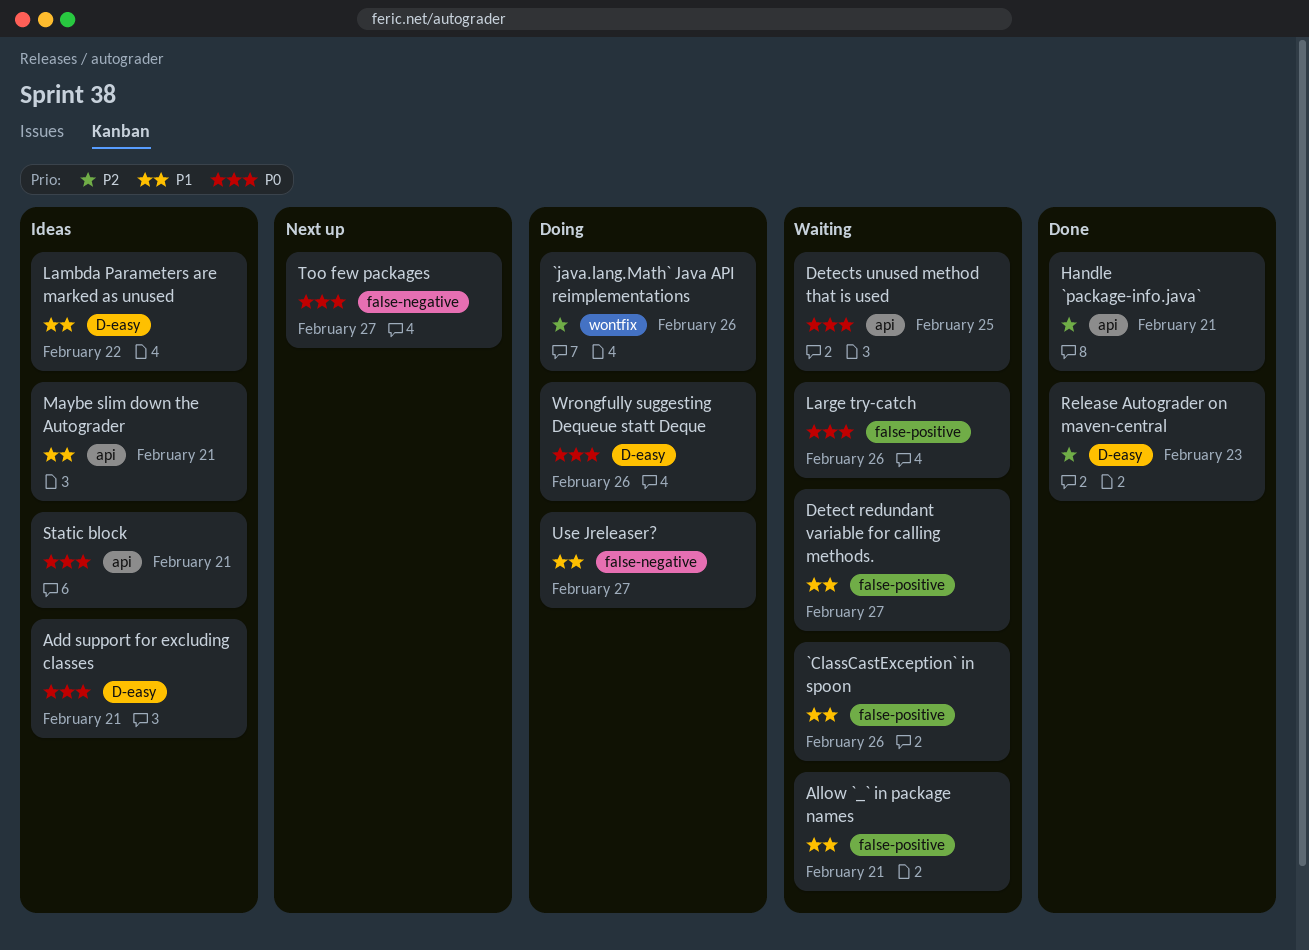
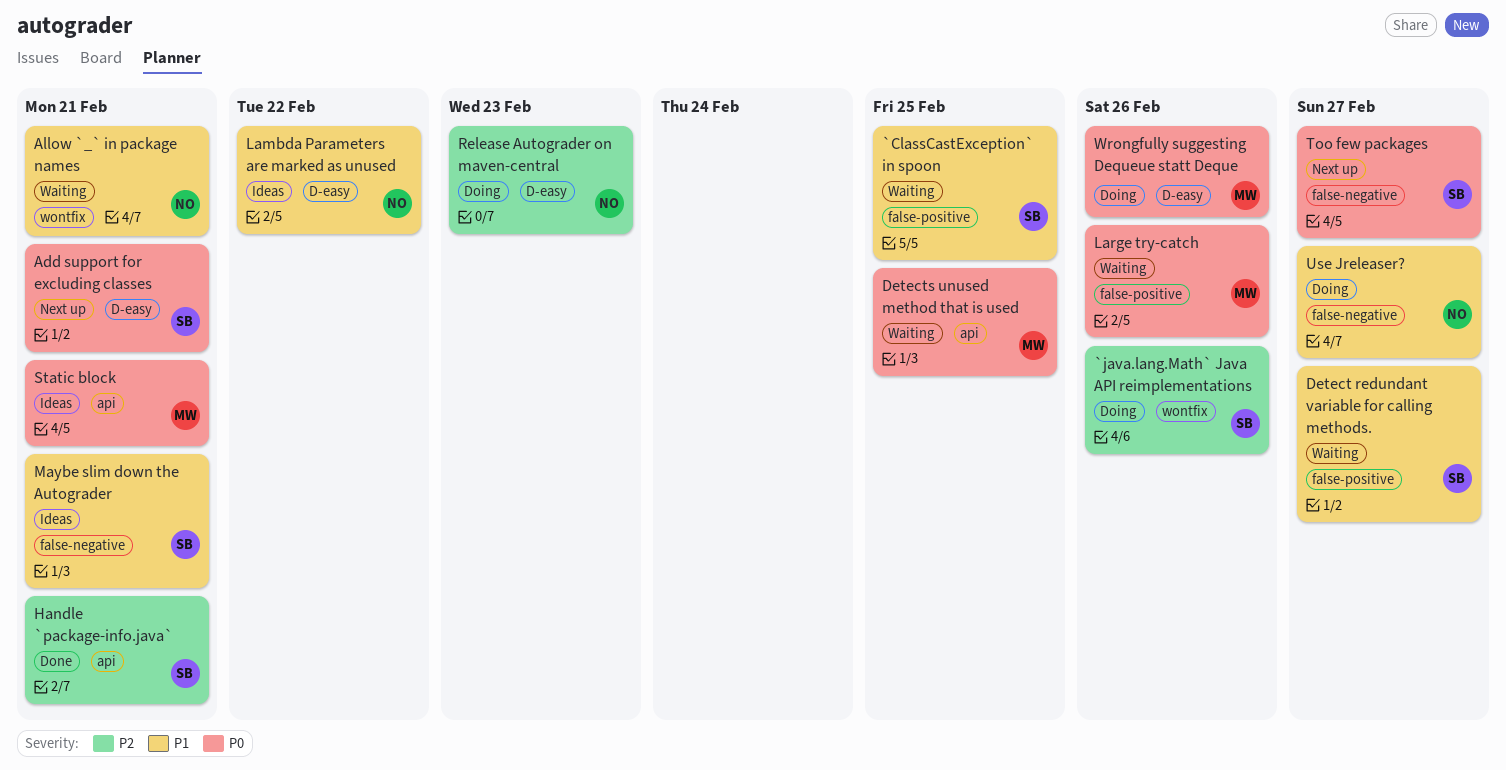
`ClassCastException` in spoon, due: Feb 26 -> Feb 25
Add support for excluding classes, status: Ideas -> Next up
Allow `_` in package names, label: false-positive -> wontfix
Maybe slim down the Autograder, label: api -> false-negative
Release Autograder on maven-central, status: Done -> Doing

